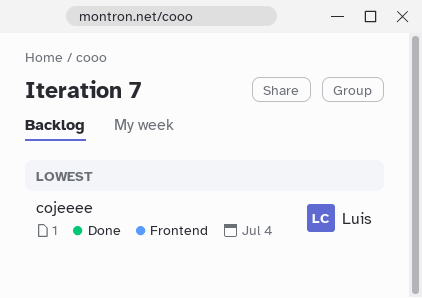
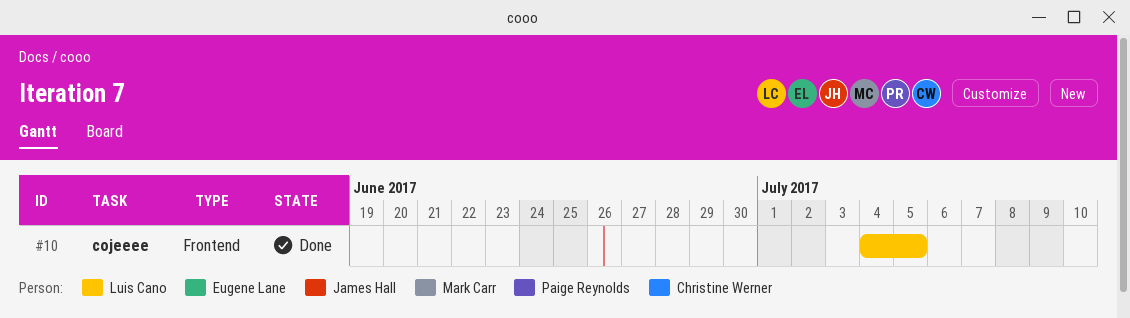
cojeeee, due: Jul 4 -> Jul 5

